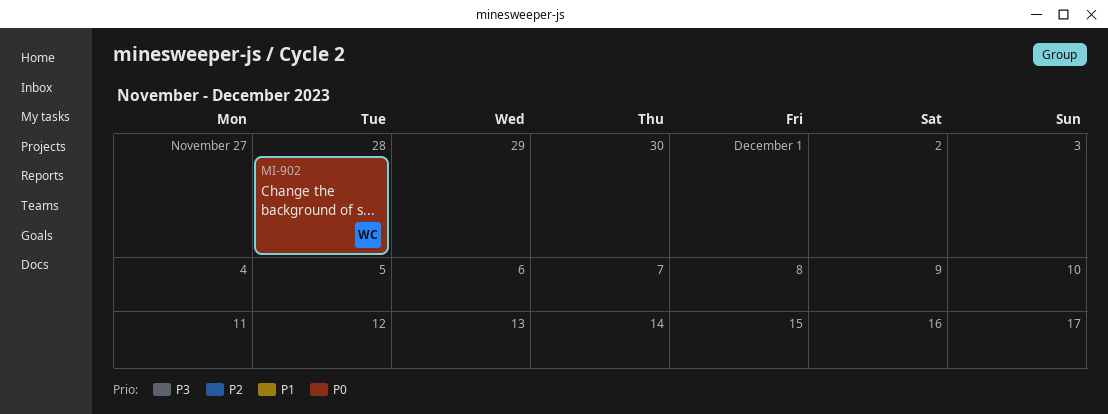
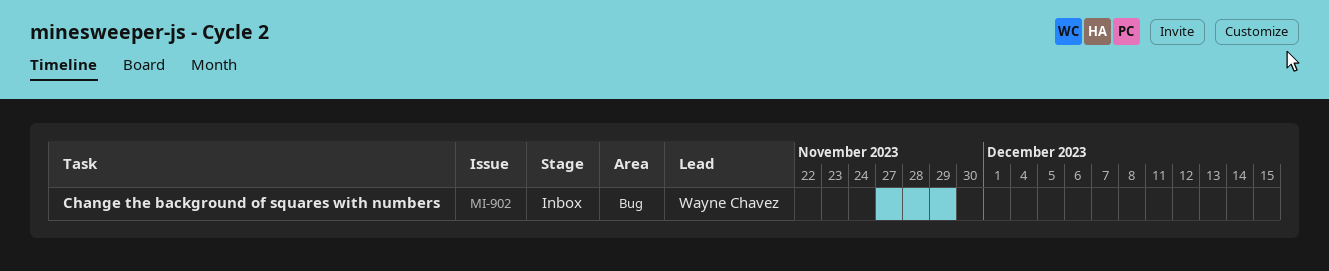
MI-902, due: Nov 28 -> Nov 29

